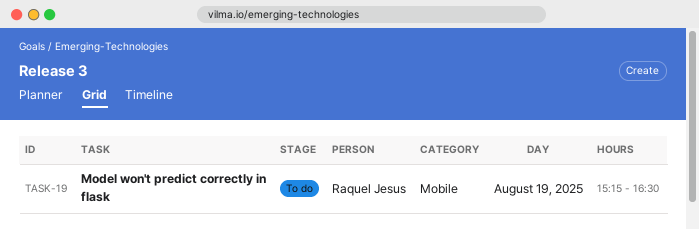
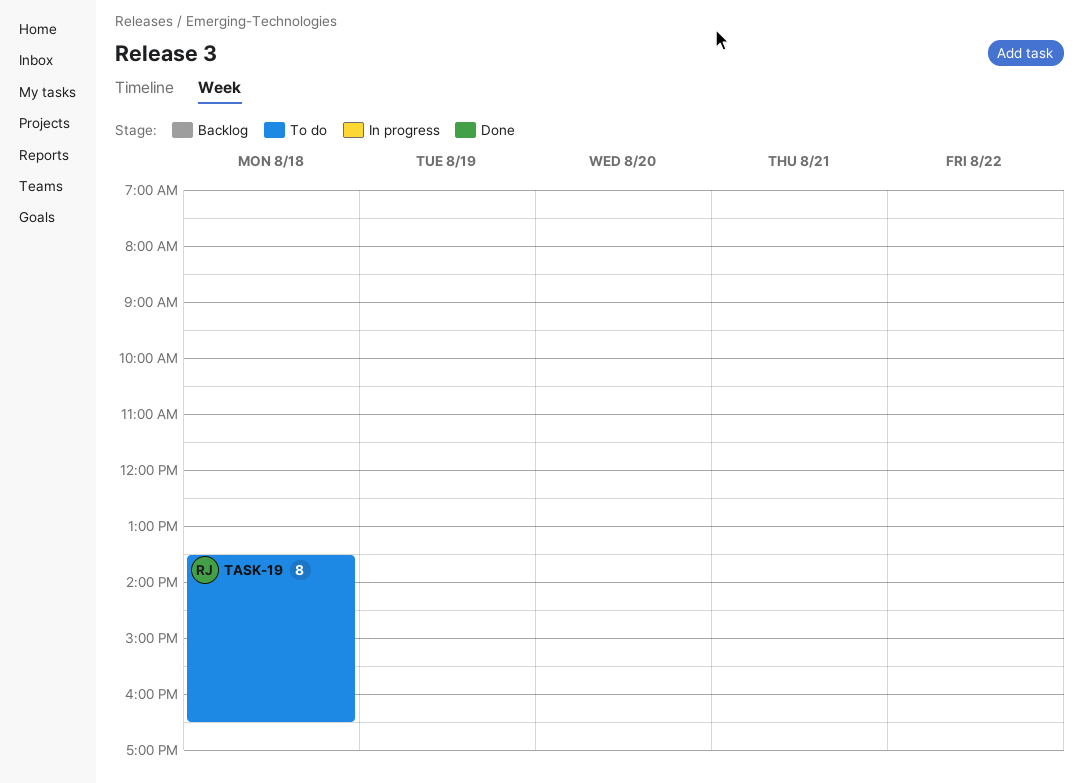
TASK-19, day: Aug 19 -> Aug 18
TASK-19, begins: 15:15 -> 13:30

